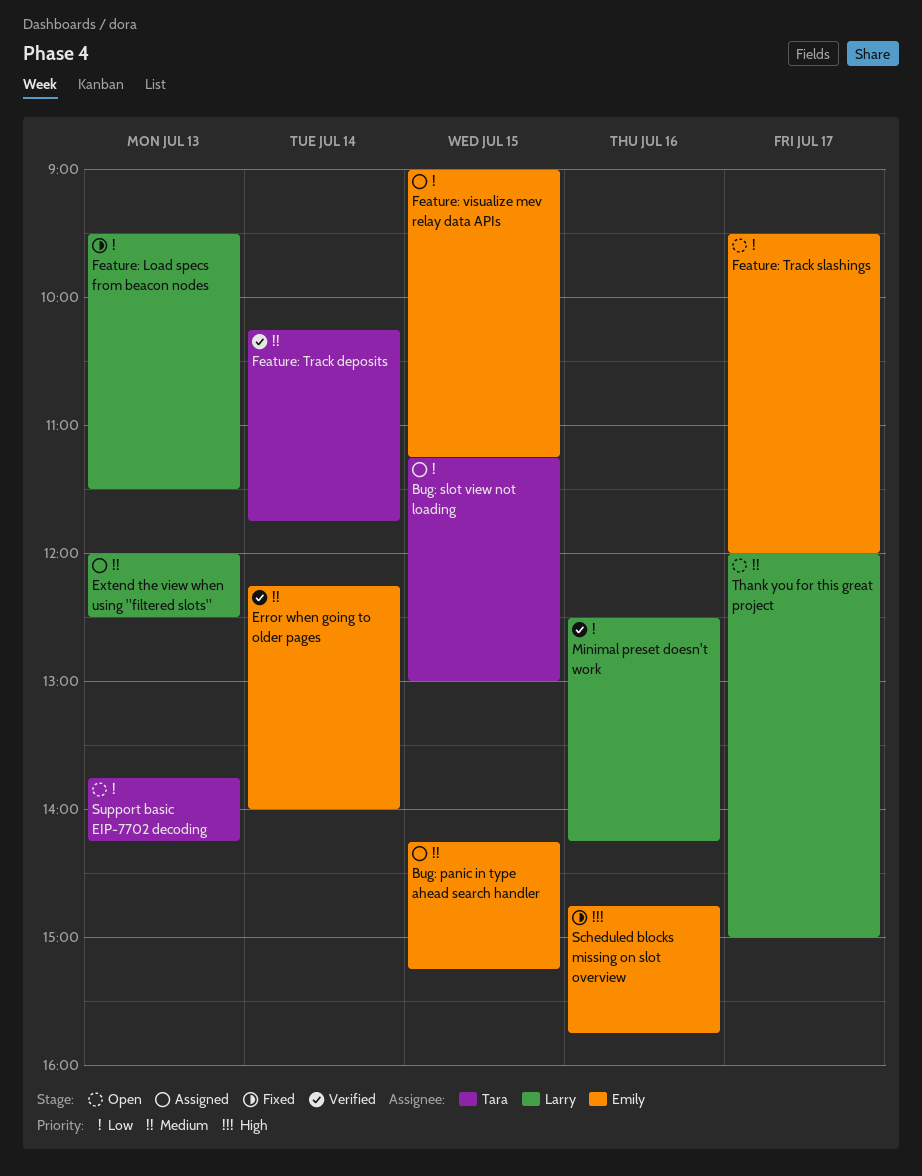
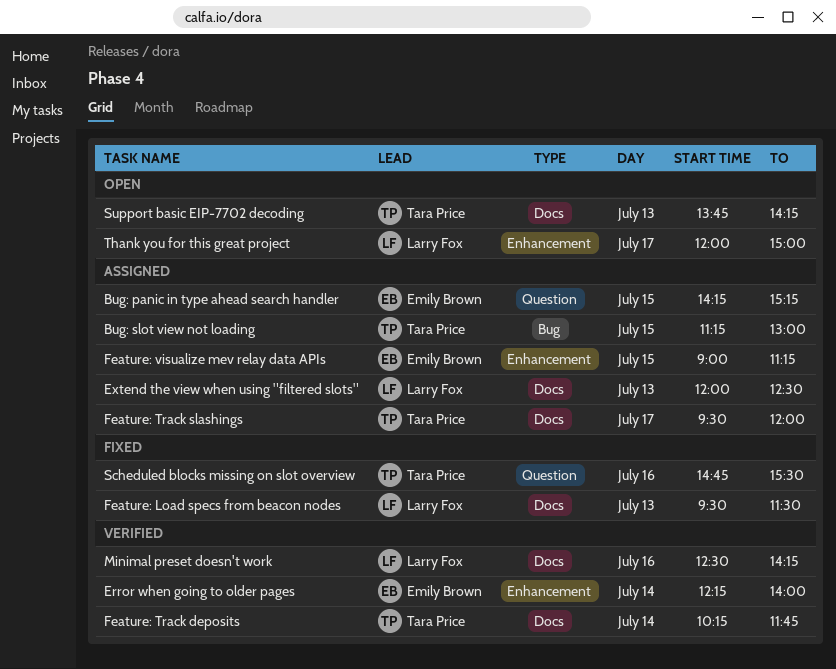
Feature: Track slashings, status: Open -> Assigned
Feature: Track slashings, owner: Emily Brown -> Tara Price
Scheduled blocks missing on slot overview, owner: Emily Brown -> Tara Price
Scheduled blocks missing on slot overview, ends: 15:45 -> 15:30

